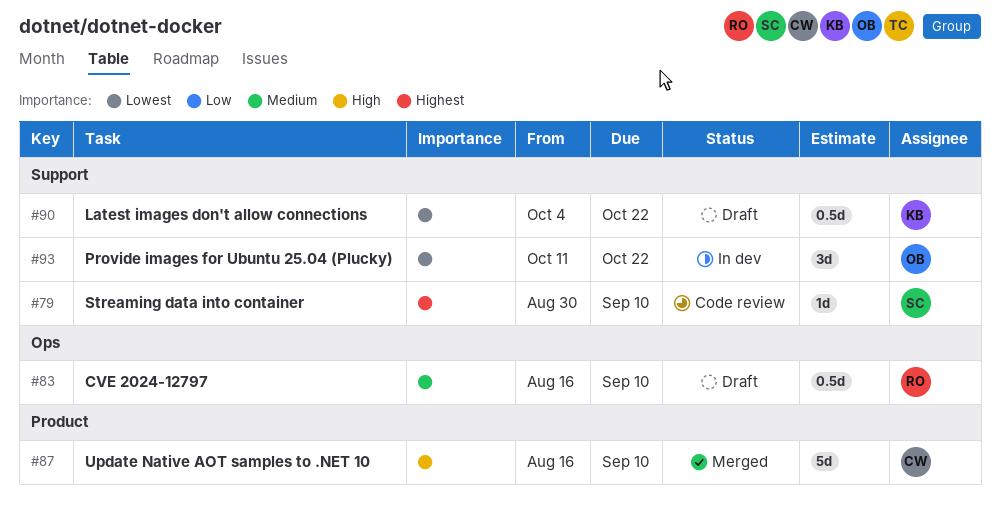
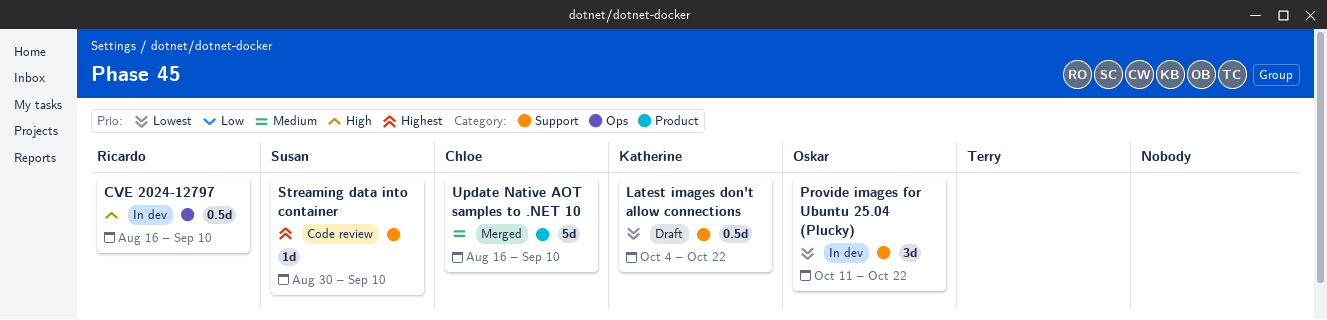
CVE 2024-12797, status: Draft -> In dev
CVE 2024-12797, priority: Medium -> High
Update Native AOT samples to .NET 10, priority: High -> Medium

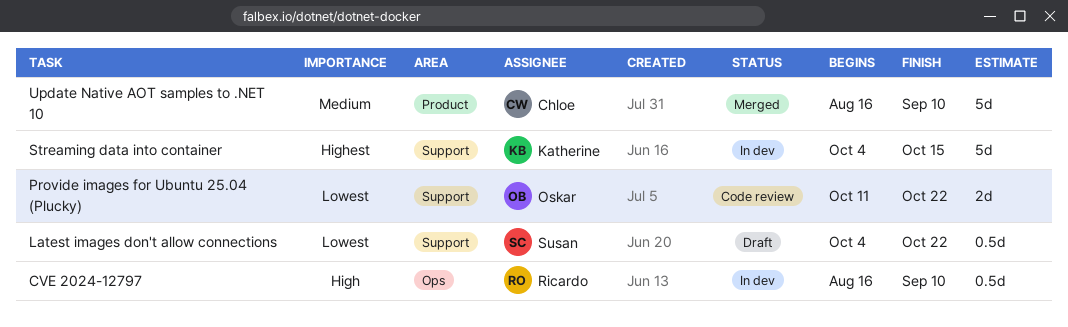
Latest images don't allow connections, owner: Katherine -> Susan
Provide images for Ubuntu 25.04 (Plucky), status: In dev -> Code review
Provide images for Ubuntu 25.04 (Plucky), estimate: 3d -> 2d
Streaming data into container, status: Code review -> In dev
Streaming data into container, owner: Susan -> Katherine
Streaming data into container, estimate: 1d -> 5d
Streaming data into container, start: Aug 30 -> Oct 4
Streaming data into container, due: Sep 10 -> Oct 15

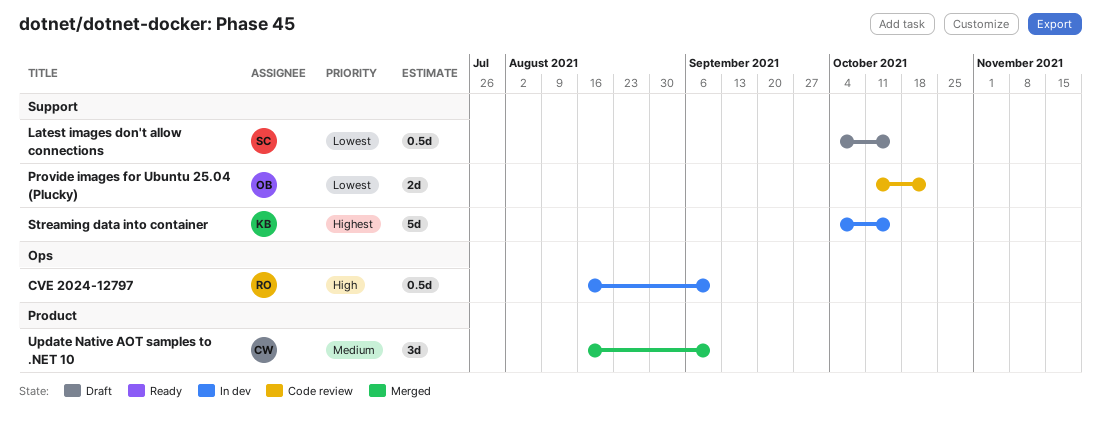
Latest images don't allow connections, due: Oct 22 -> Oct 15
Update Native AOT samples to .NET 10, estimate: 5d -> 3d

